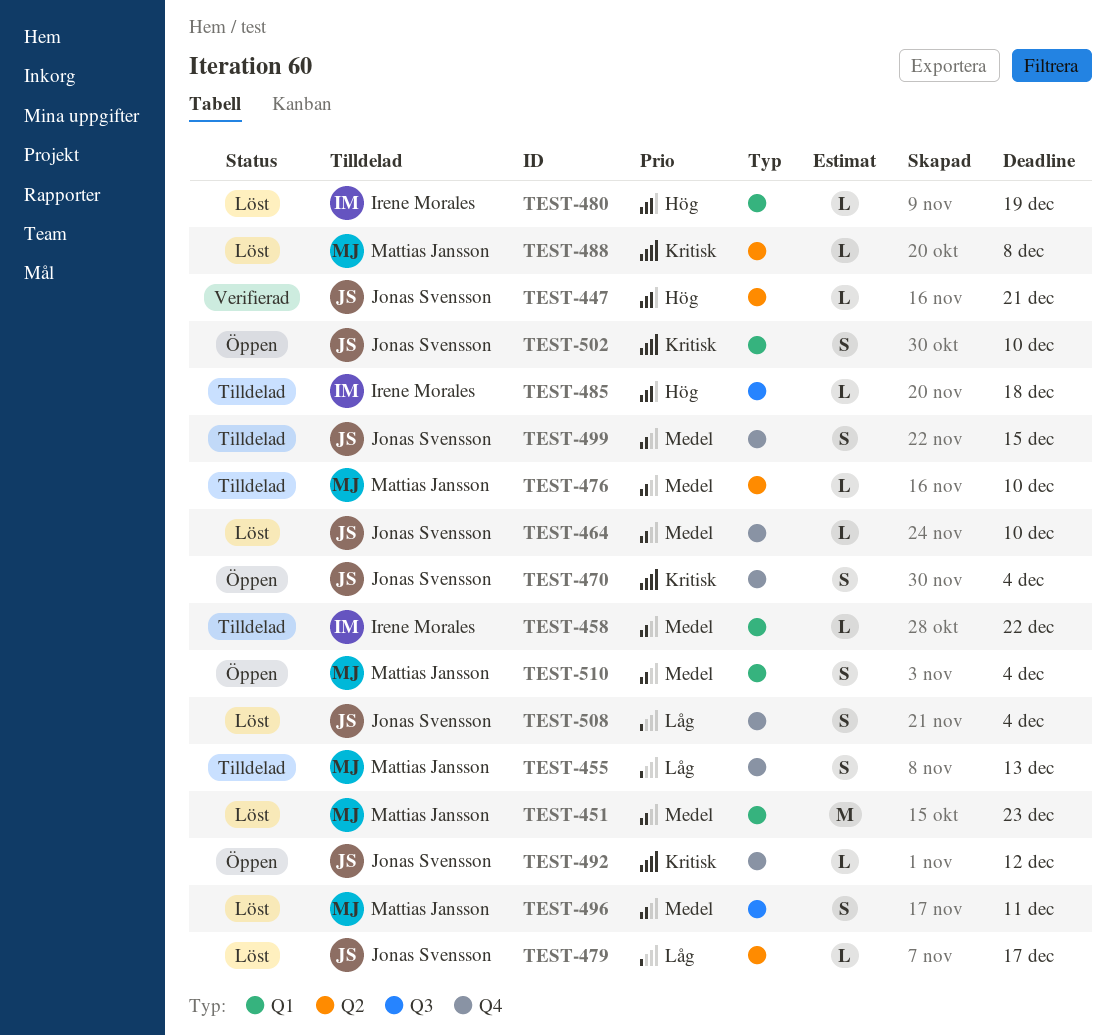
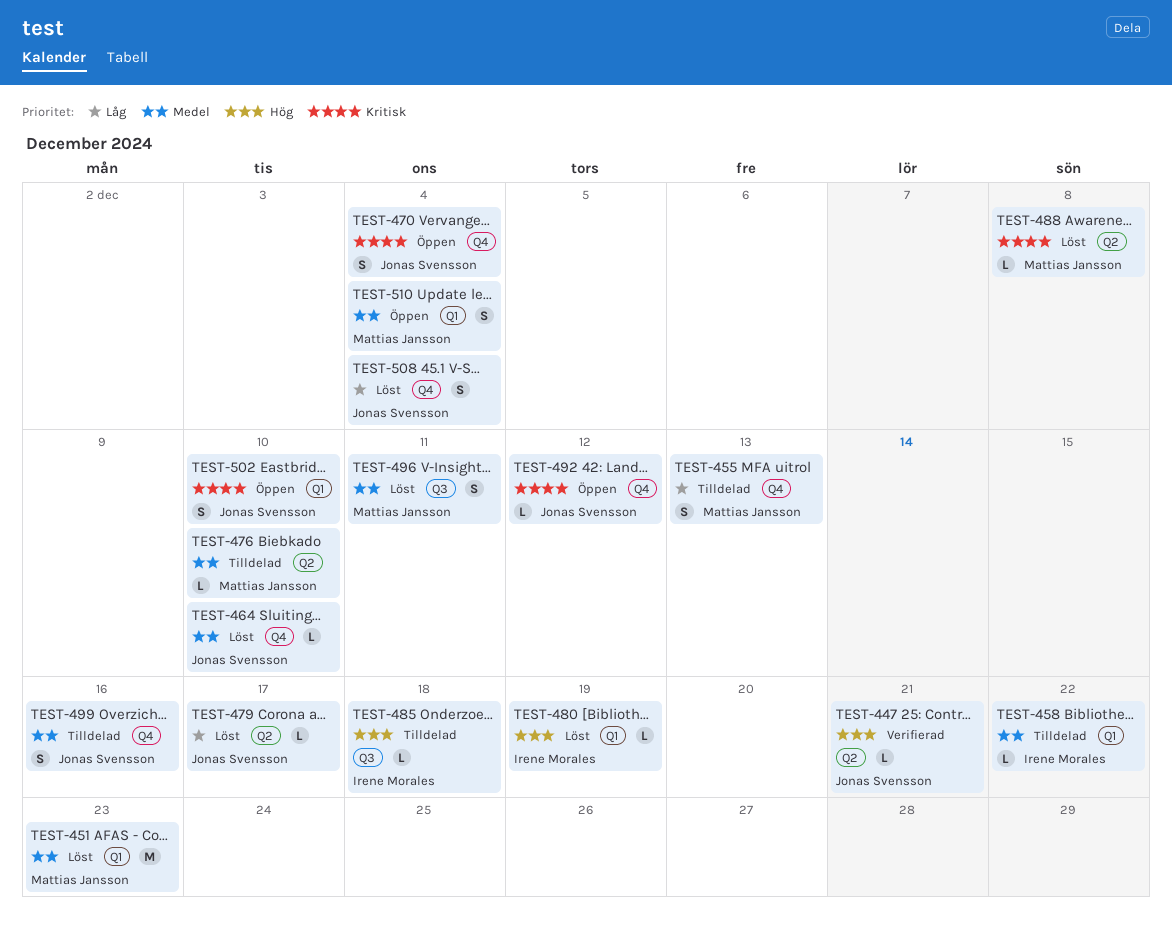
TEST-499, due: Dec 15 -> Dec 16

